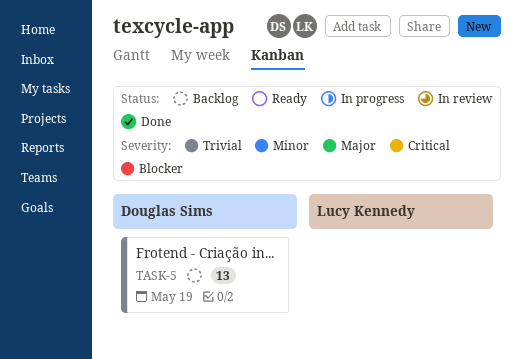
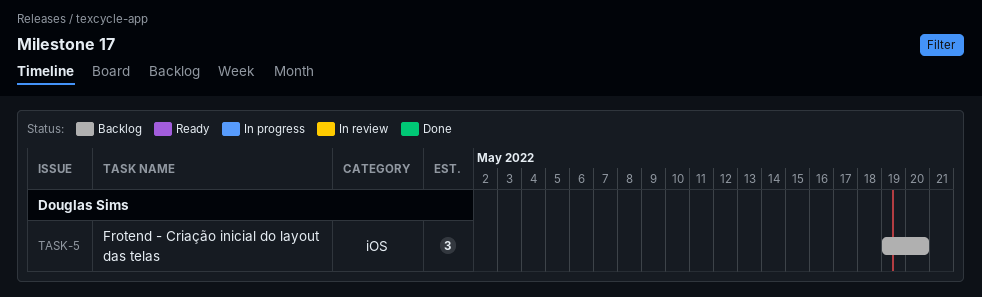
TASK-5, estimate: 13 -> 3
TASK-5, due: May 19 -> May 20

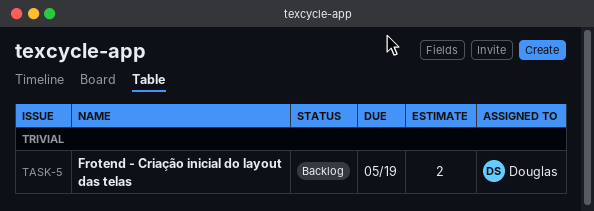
TASK-5, estimate: 3 -> 2
TASK-5, due: May 20 -> May 19

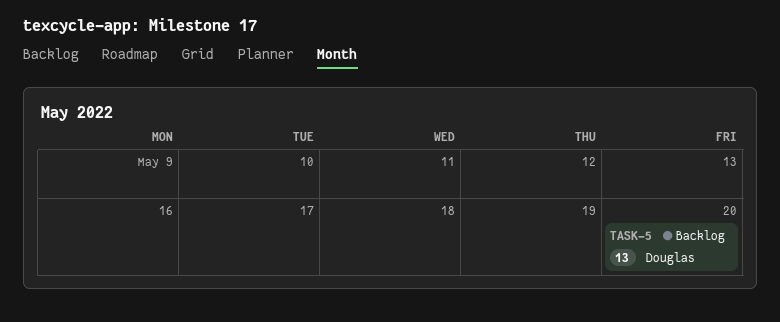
TASK-5, estimate: 2 -> 13
TASK-5, due: May 19 -> May 20

